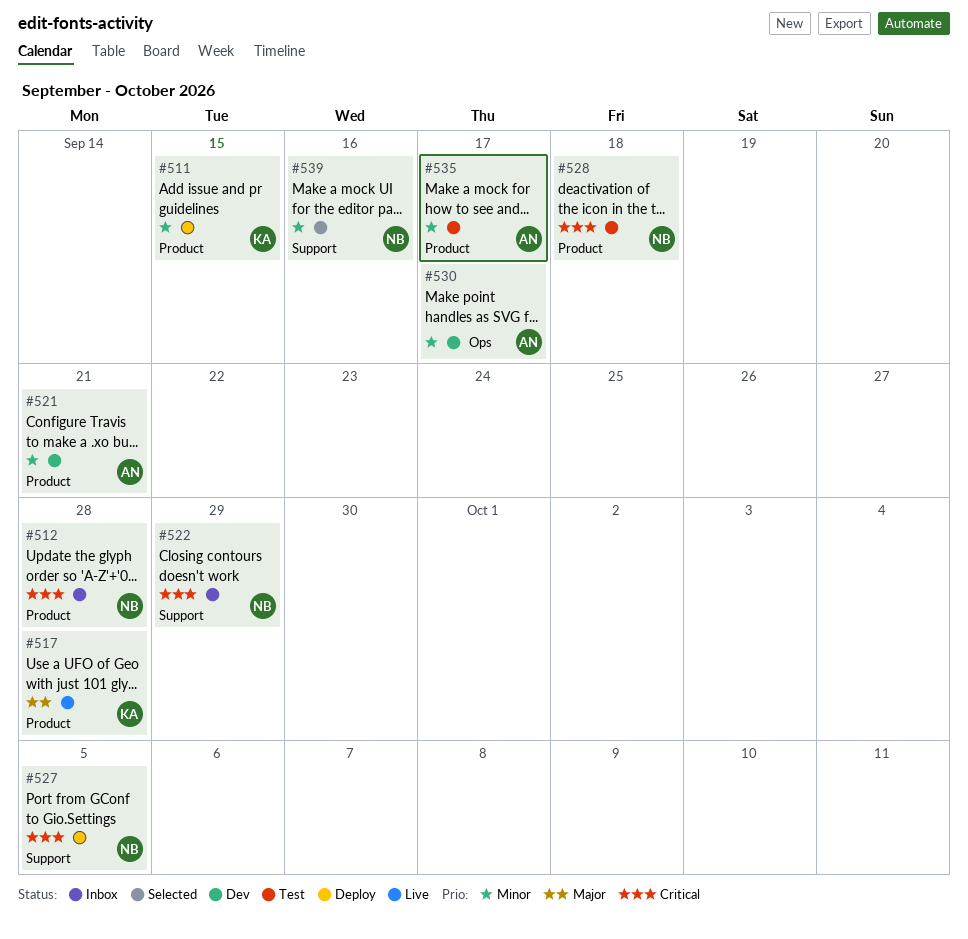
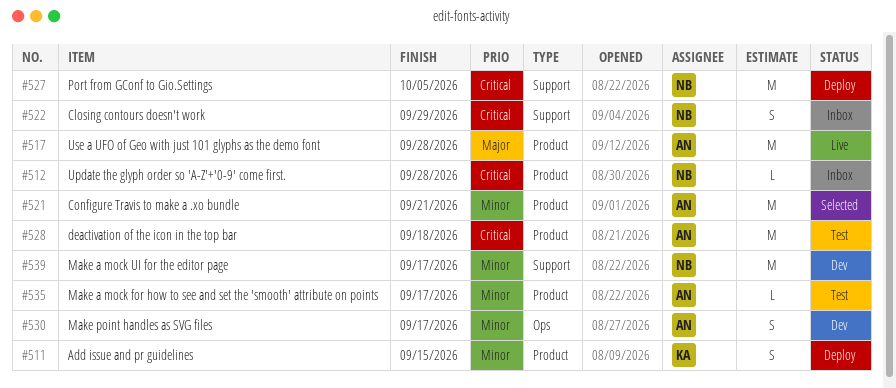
#517, owner: KA -> AN
#521, status: Dev -> Selected
#528, owner: NB -> AN
#539, status: Selected -> Dev
#539, due: Sep 16 -> Sep 17

